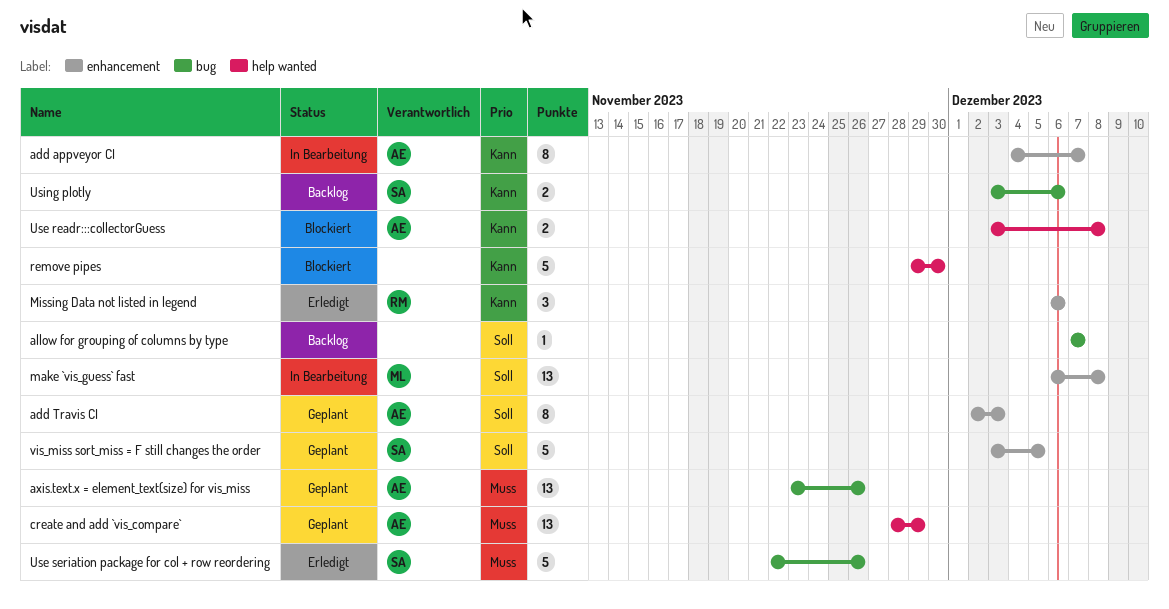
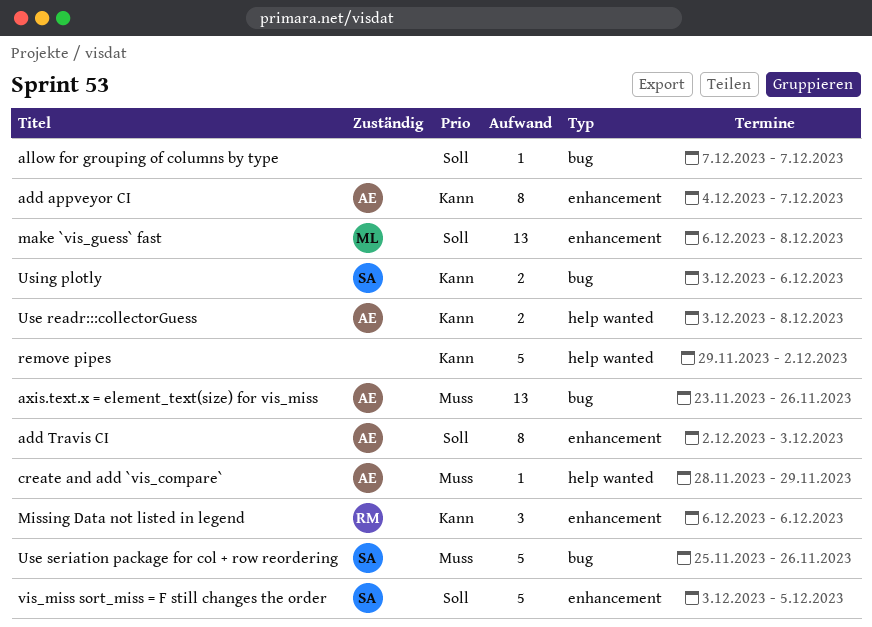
create and add `vis_compare`, estimate: 13 -> 1
remove pipes, due: Nov 30 -> Dec 2
Use seriation package for col + row reordering, start: Nov 22 -> Nov 25

